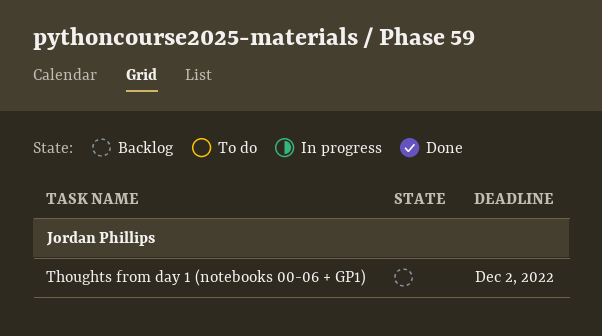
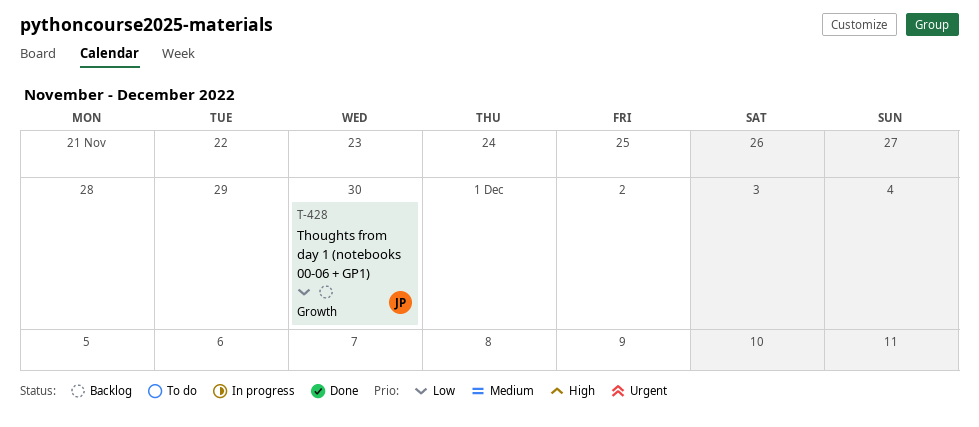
Thoughts from day 1 (notebooks 00-06 + GP1), due: Dec 2 -> Nov 30

